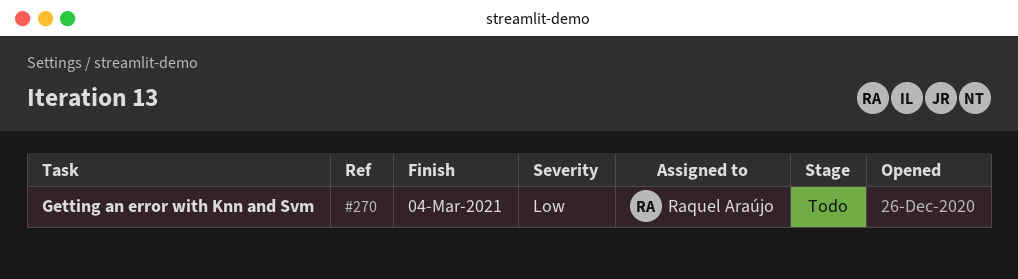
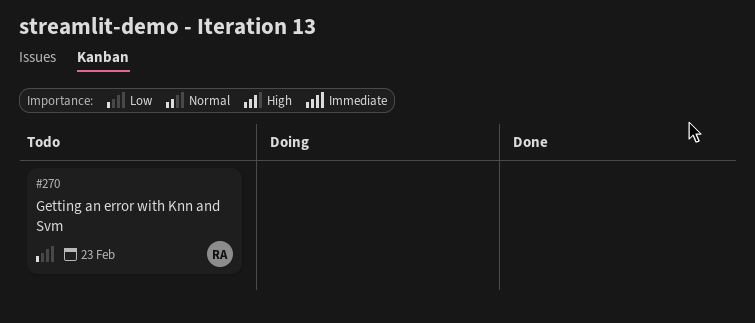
#270, due: Mar 4 -> Feb 23

